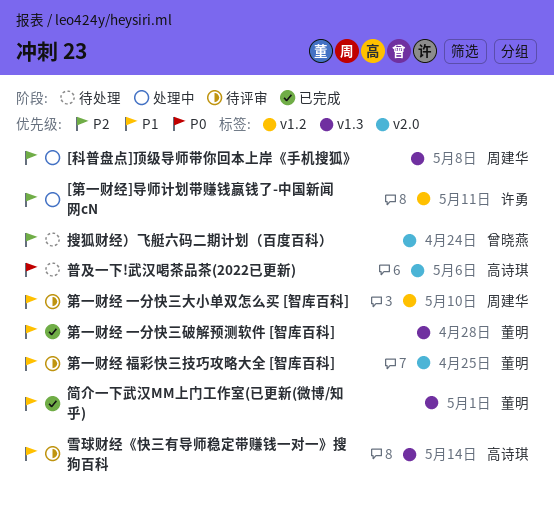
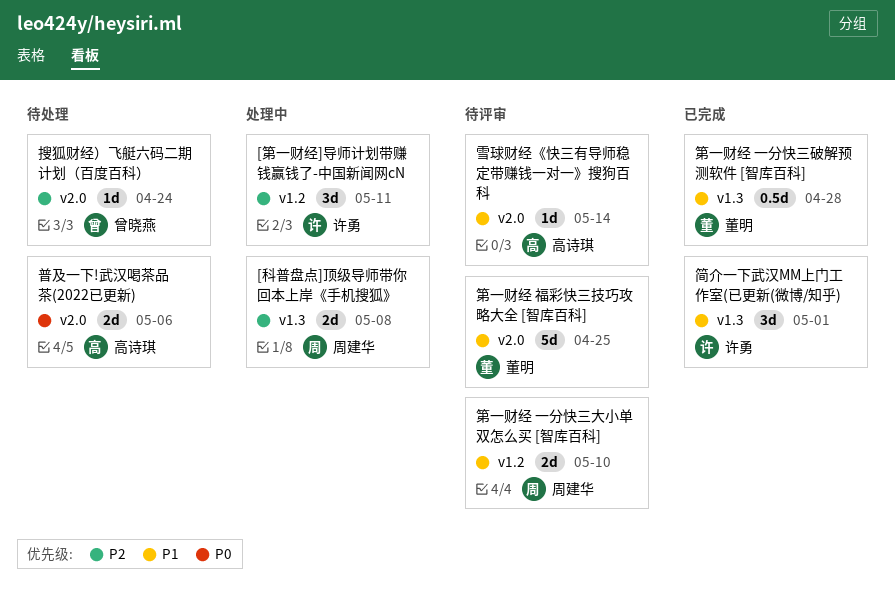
简介一下武汉MM上门工作室(已更新(微博/知乎), owner: 董明 -> 许勇
雪球财经《快三有导师稳定带赚钱一对一》搜狗百科, label: v1.3 -> v2.0

